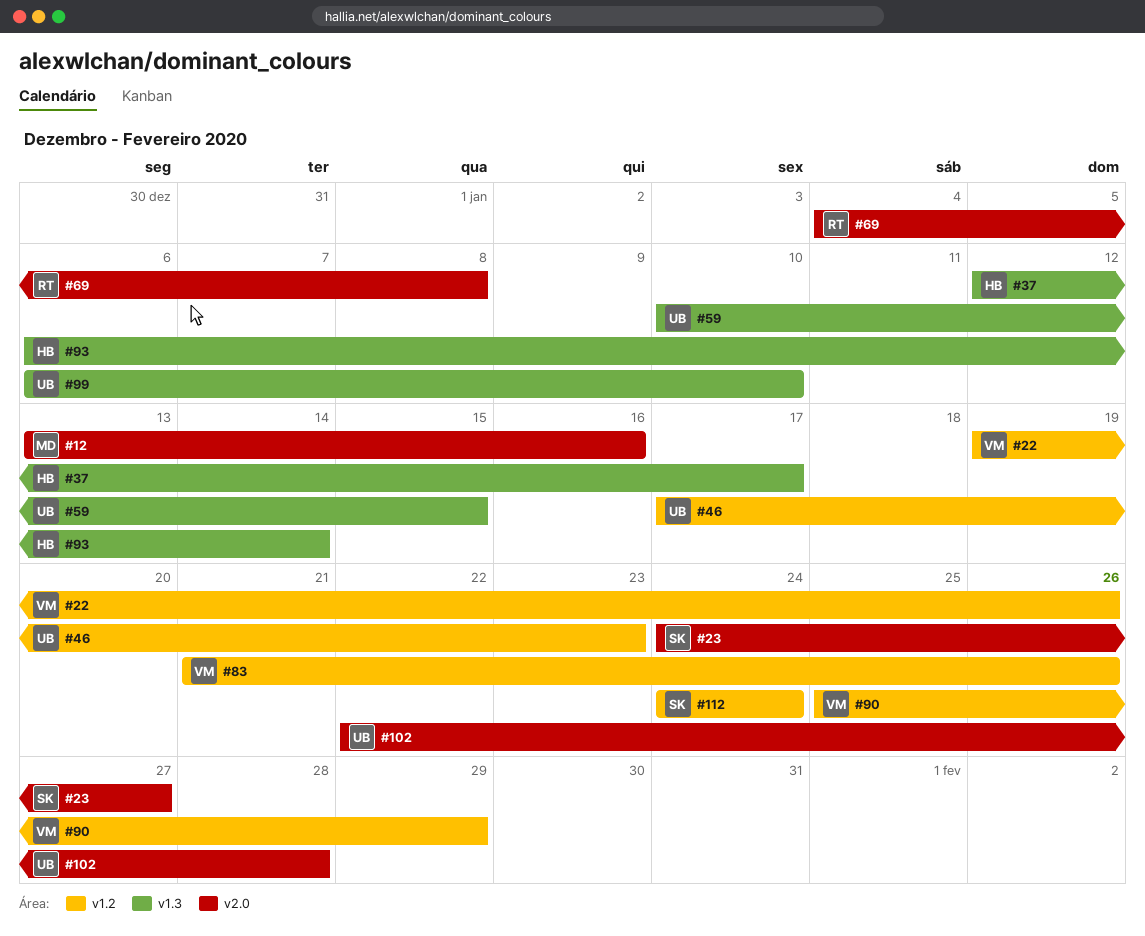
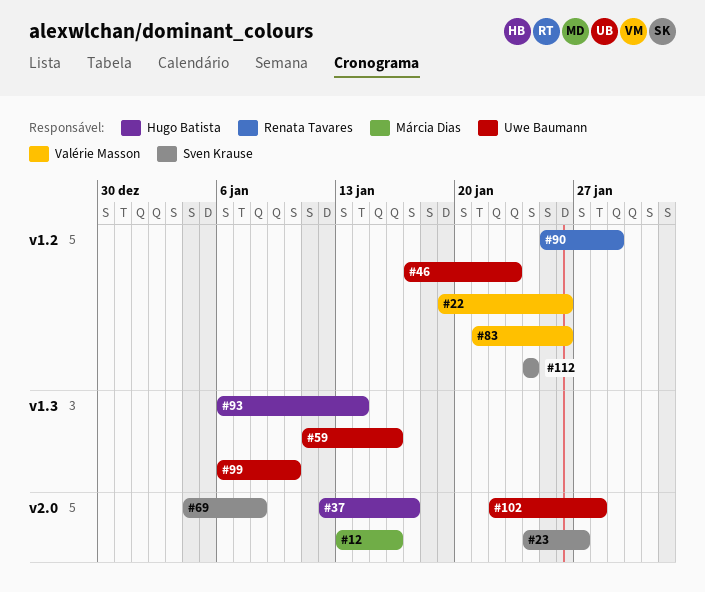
#37, label: v1.3 -> v2.0
#59, start: Jan 10 -> Jan 11
#59, due: Jan 15 -> Jan 16
#69, owner: Renata Tavares -> Sven Krause
#90, owner: Valérie Masson -> Renata Tavares

